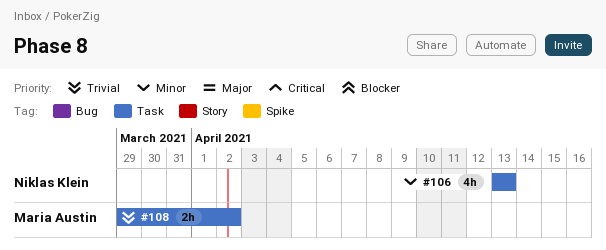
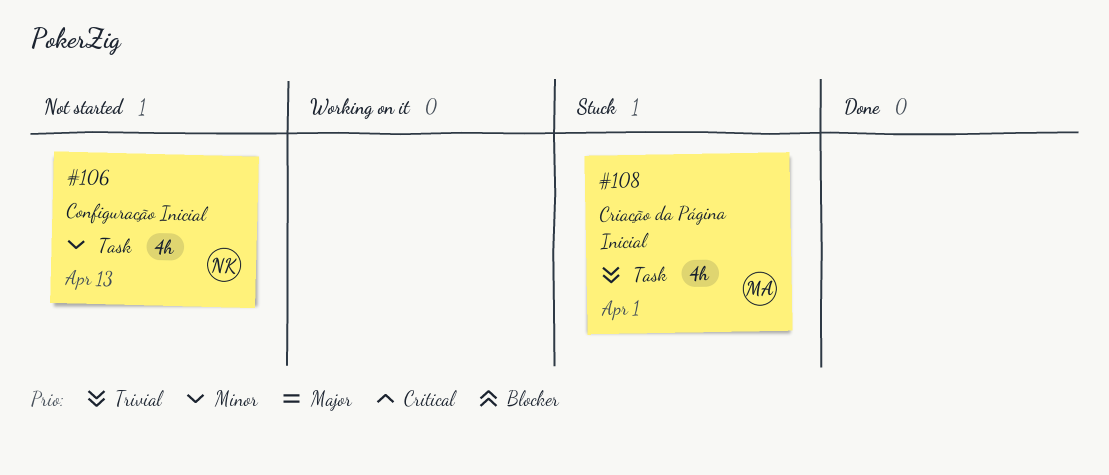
#108, estimate: 2h -> 4h
#108, due: Apr 2 -> Apr 1

